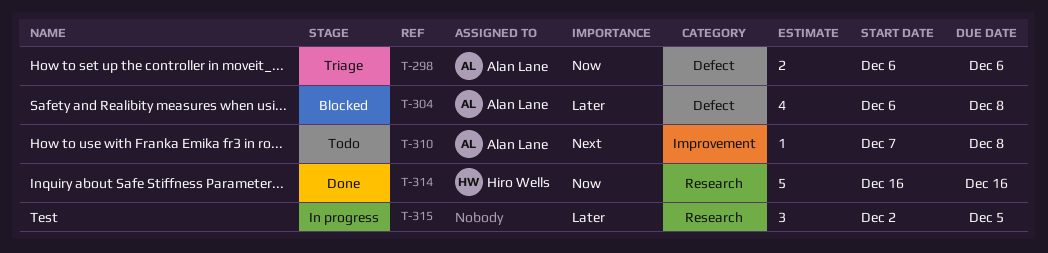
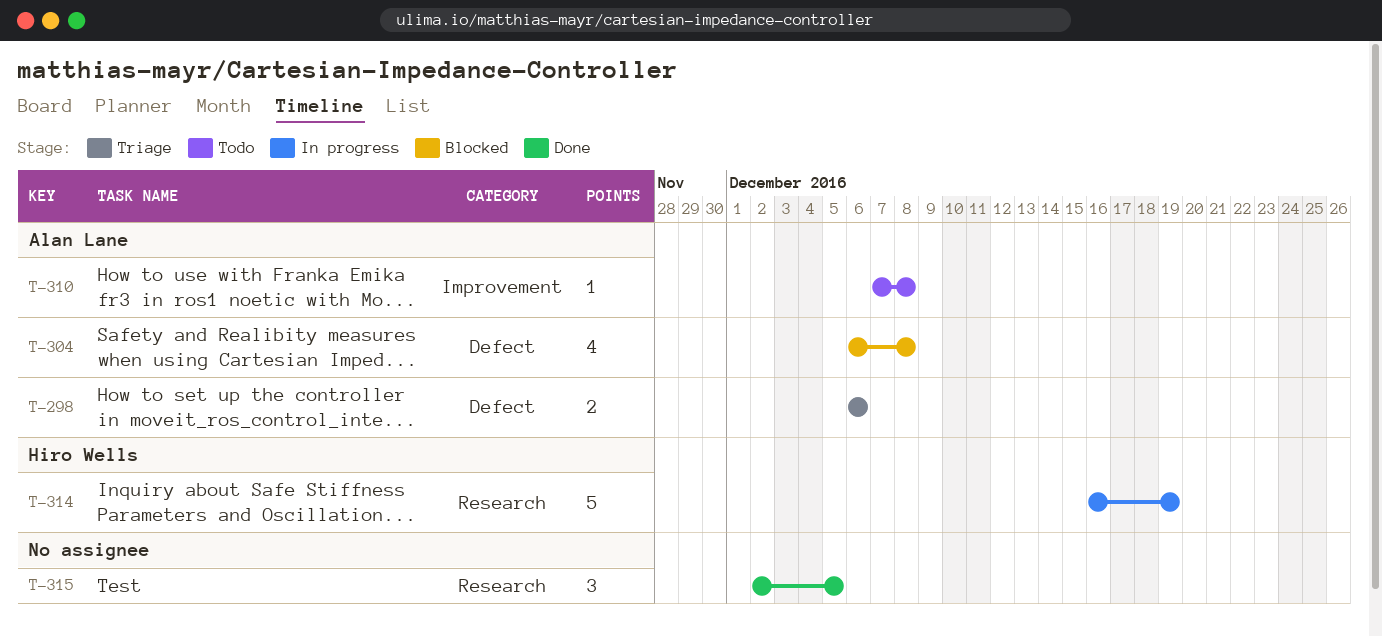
T-314, status: Done -> In progress
T-314, due: Dec 16 -> Dec 19
T-315, status: In progress -> Done

